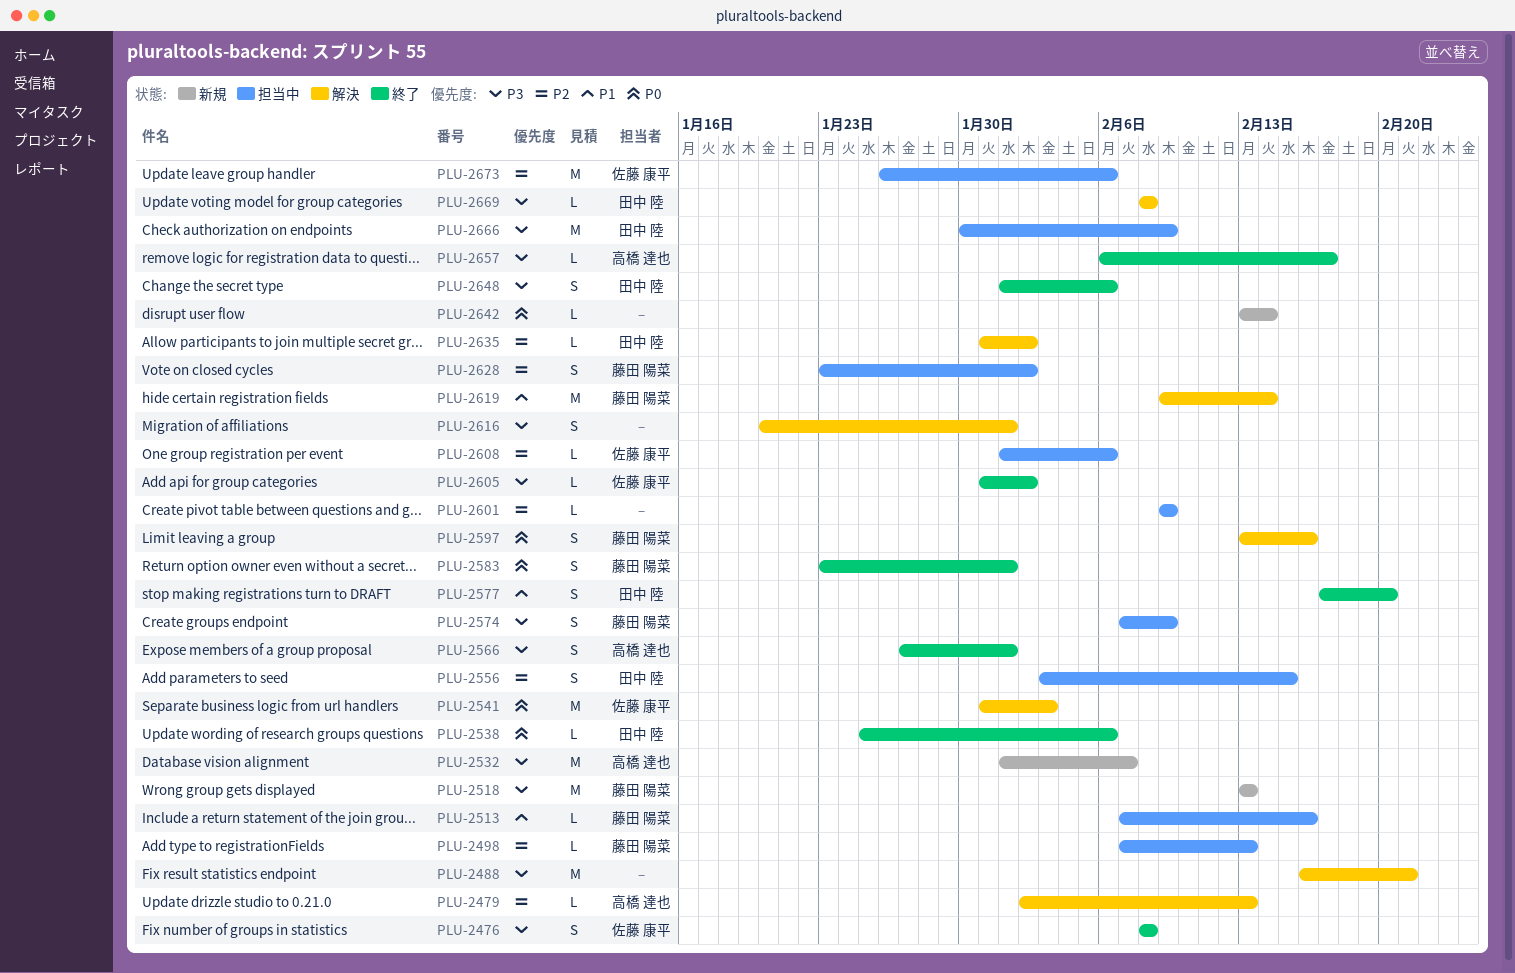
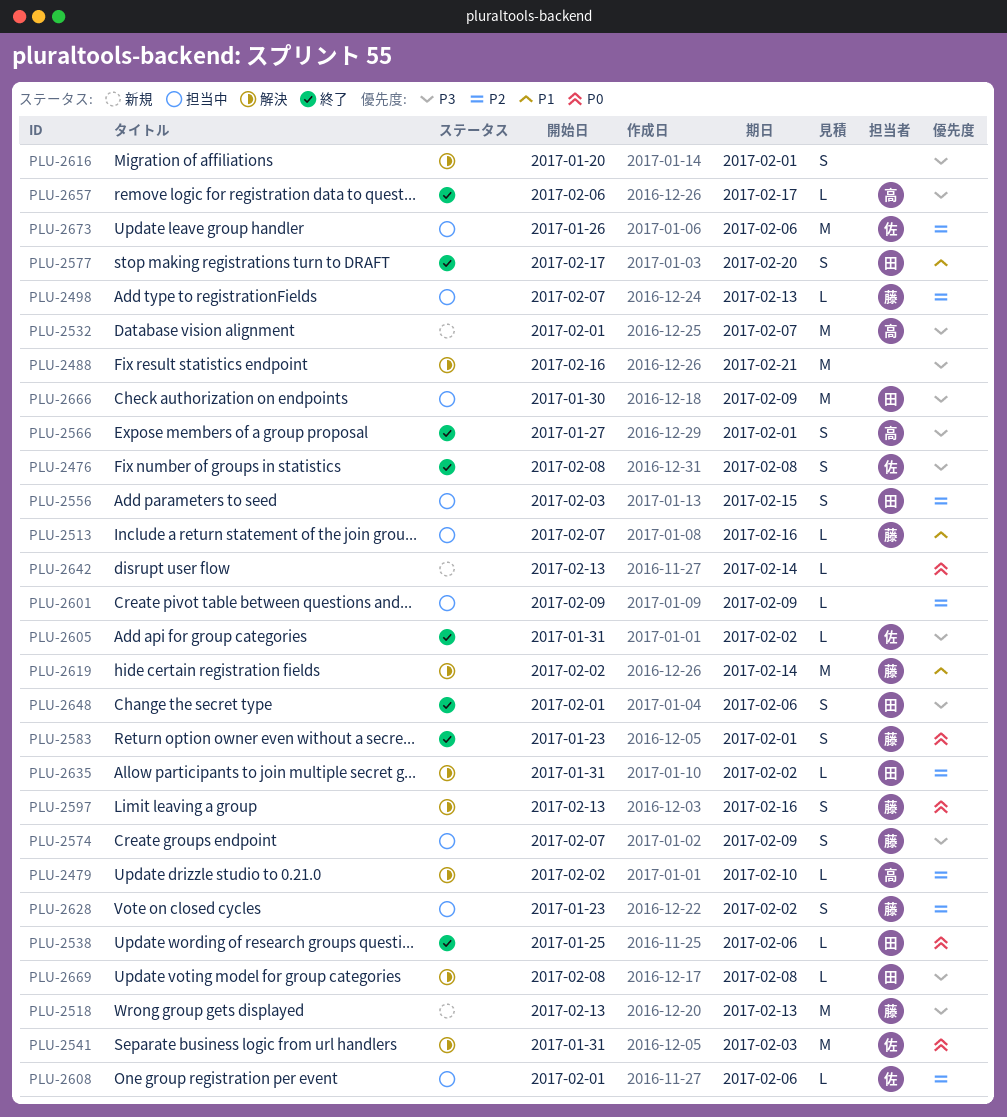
PLU-2479, due: Feb 13 -> Feb 10
PLU-2619, start: Feb 9 -> Feb 2

